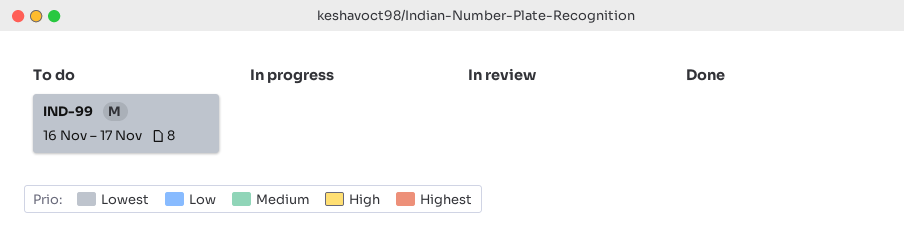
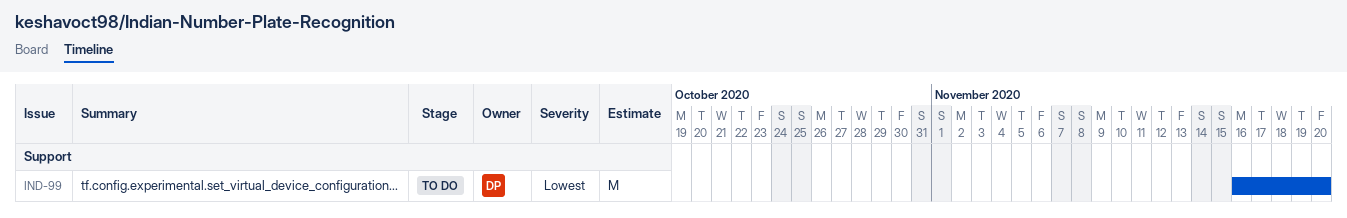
IND-99, due: Nov 17 -> Nov 20

